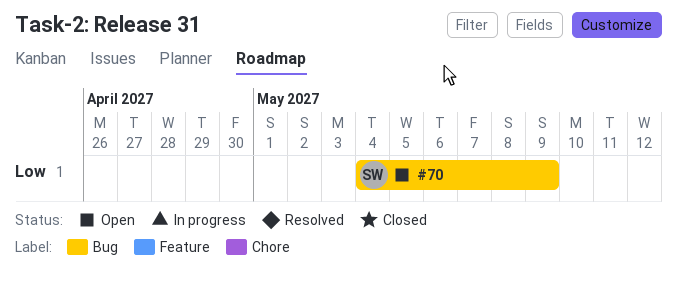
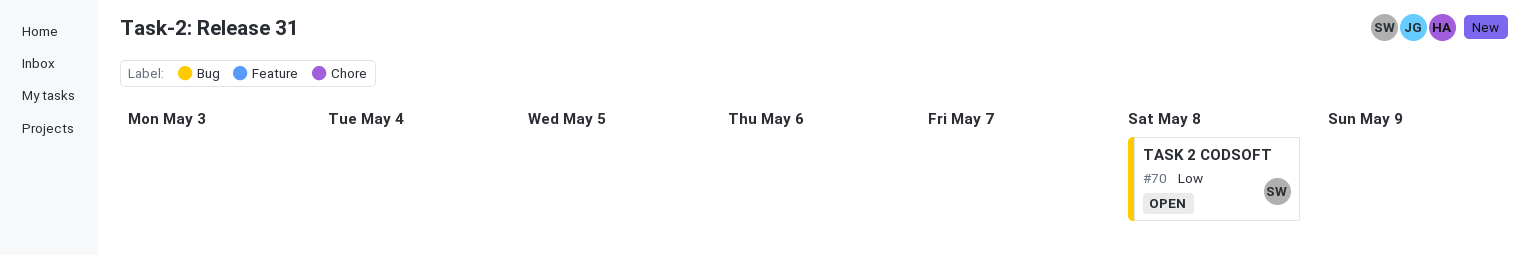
#70, due: May 9 -> May 8

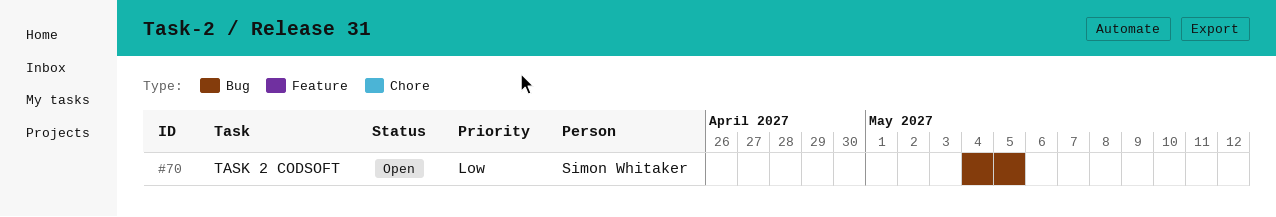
#70, due: May 8 -> May 5

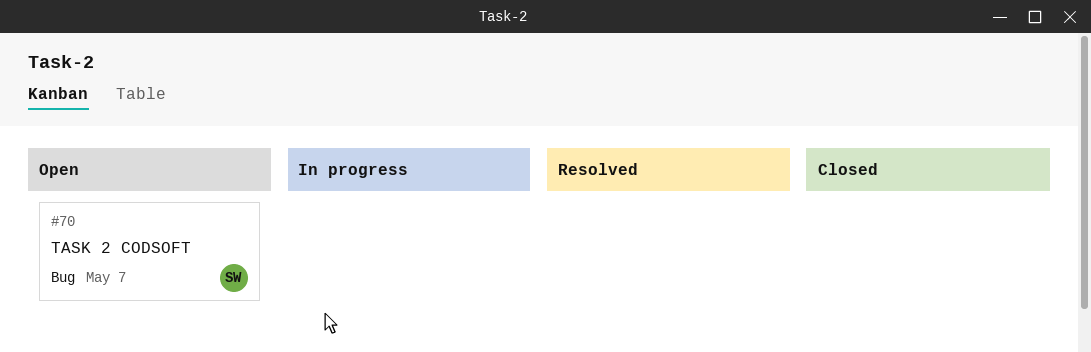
#70, due: May 5 -> May 7

